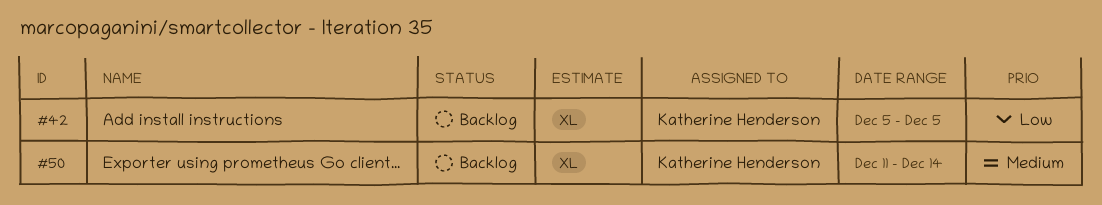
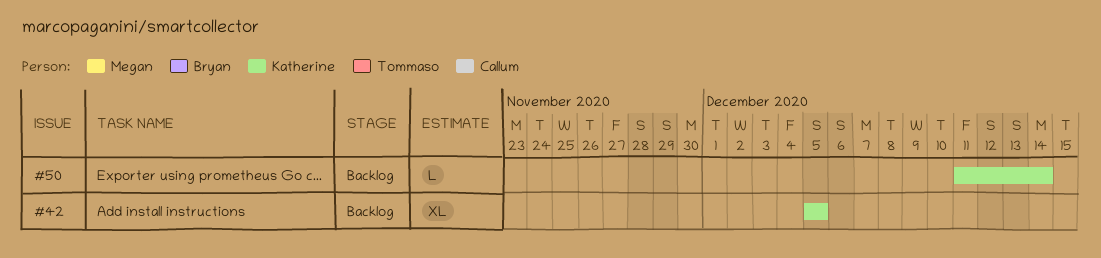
#50, estimate: XL -> L

